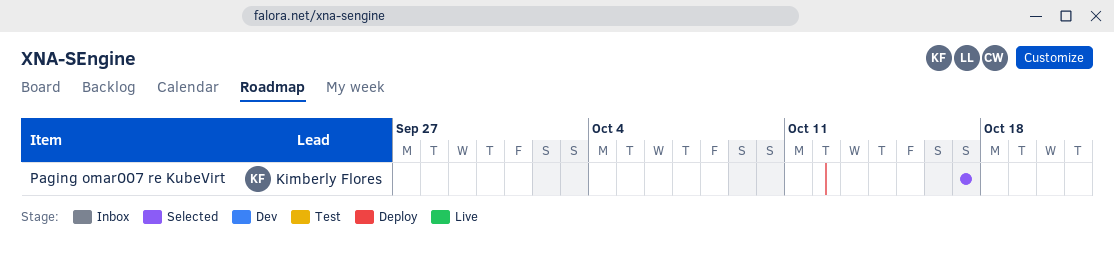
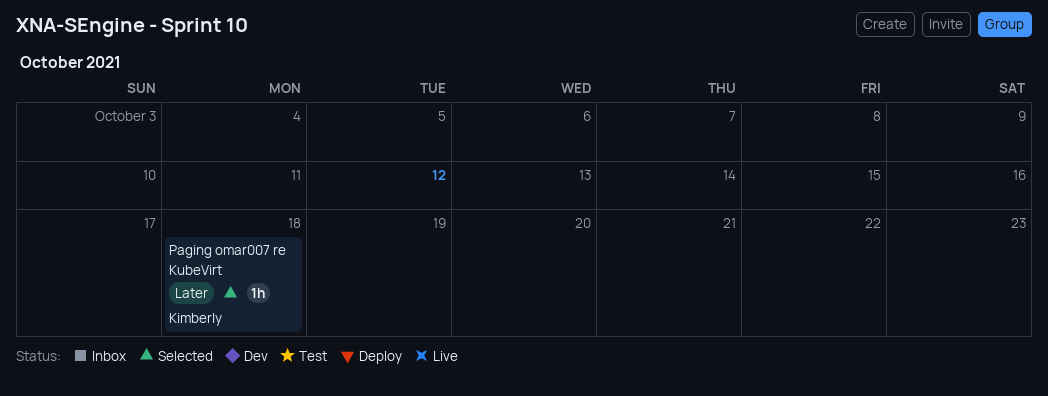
Paging omar007 re KubeVirt, due: Oct 17 -> Oct 18

